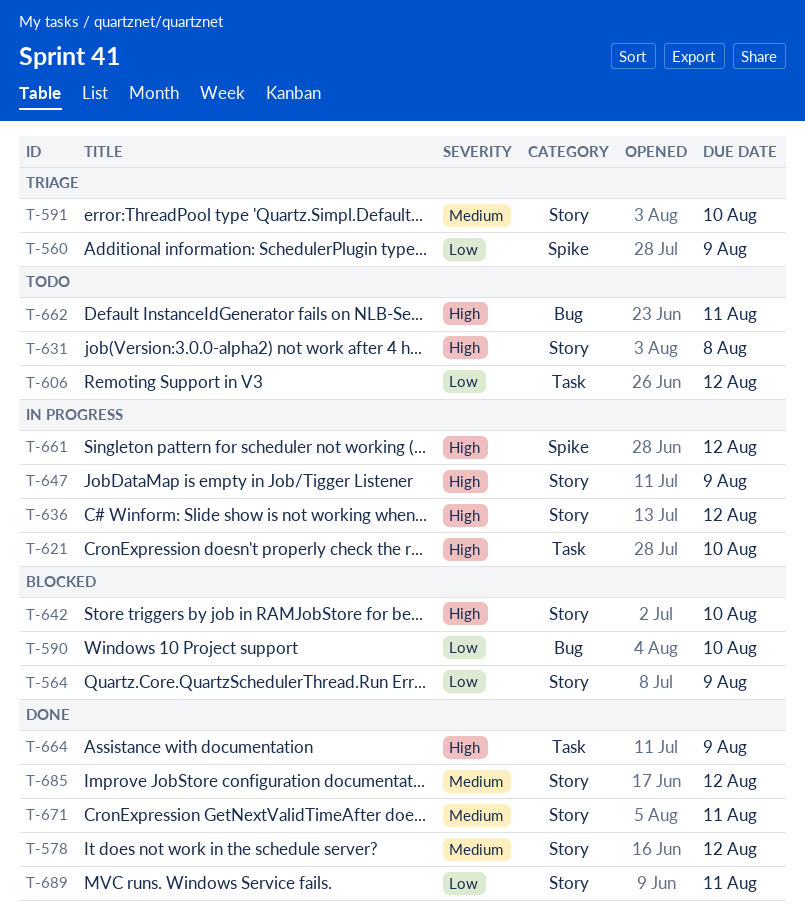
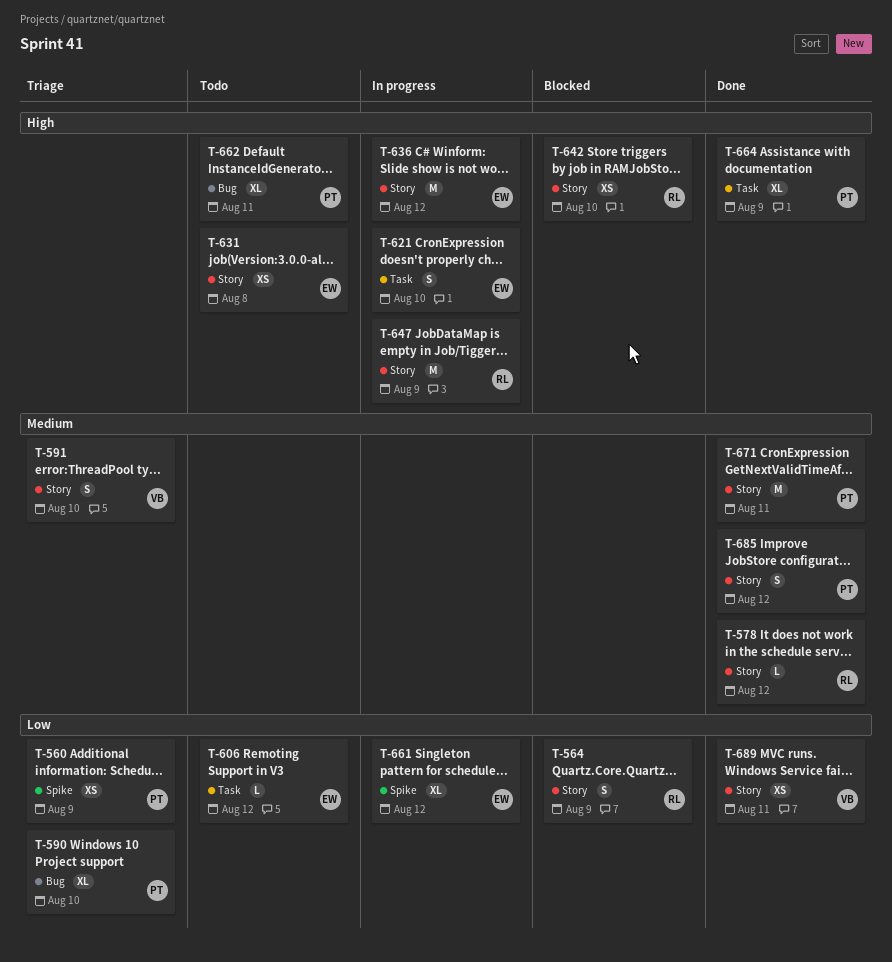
T-590, status: Blocked -> Triage
T-661, priority: High -> Low

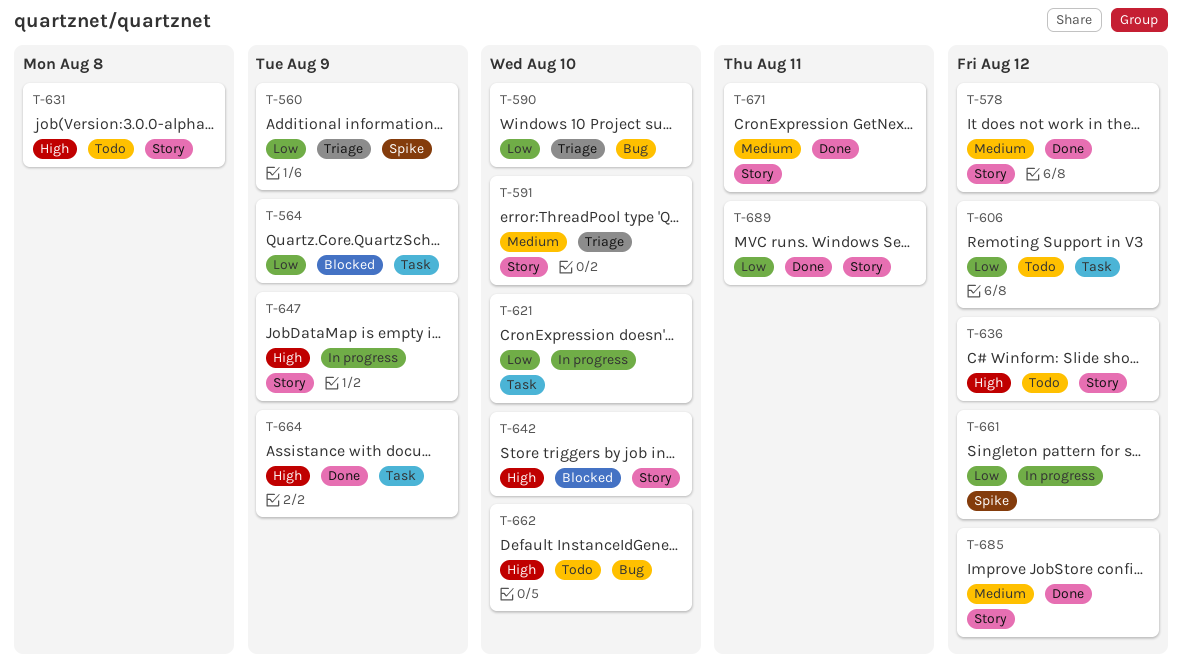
T-564, label: Story -> Task
T-621, priority: High -> Low
T-636, status: In progress -> Todo
T-662, due: Aug 11 -> Aug 10

